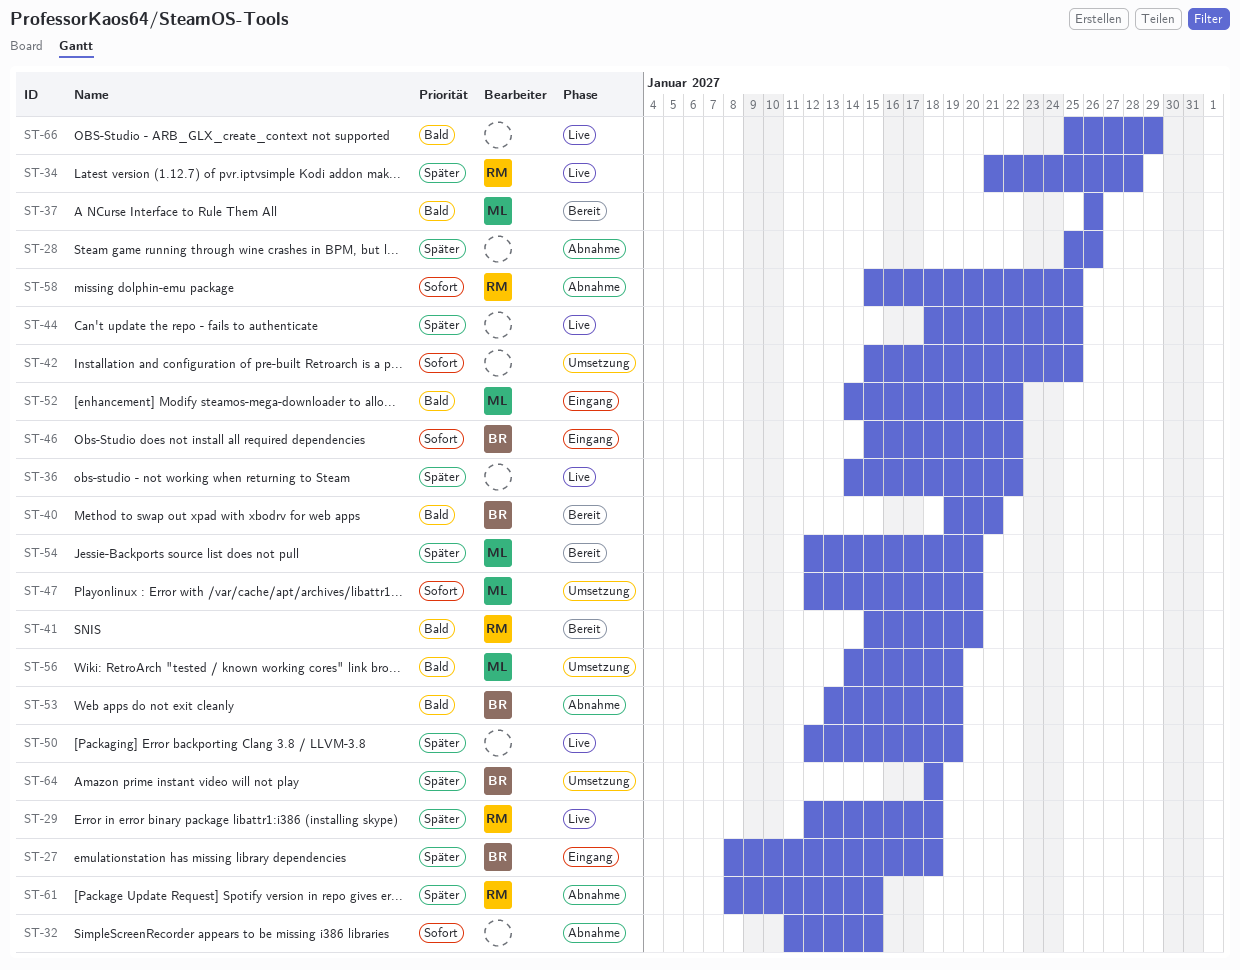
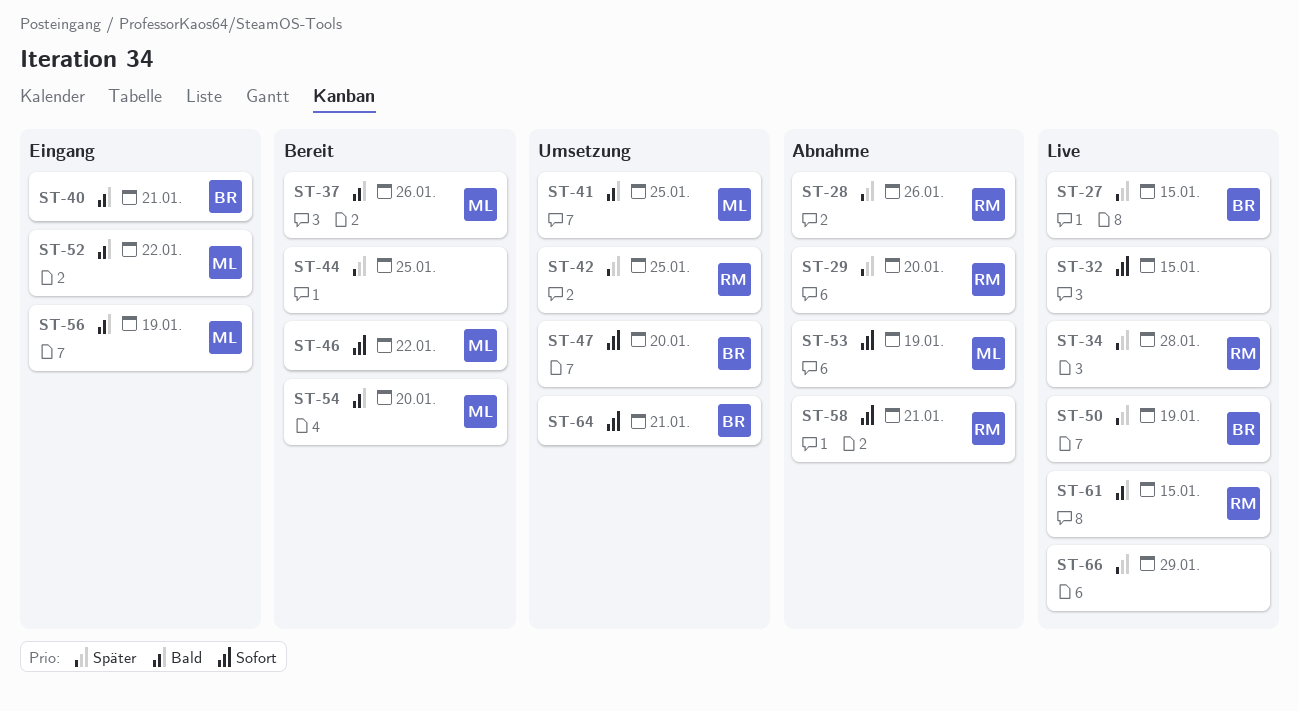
ST-27, status: Eingang -> Live
ST-27, due: Jan 18 -> Jan 15
ST-28, owner: none -> RM
ST-29, status: Live -> Abnahme
ST-29, due: Jan 18 -> Jan 20
ST-32, status: Abnahme -> Live
ST-36: present -> none
ST-40, status: Bereit -> Eingang
ST-41, status: Bereit -> Umsetzung
ST-41, owner: RM -> ML
ST-41, due: Jan 20 -> Jan 25
ST-42, owner: none -> RM
ST-42, priority: Sofort -> Später
ST-44, status: Live -> Bereit
ST-46, status: Eingang -> Bereit
ST-46, owner: BR -> ML
ST-47, owner: ML -> BR
ST-50, owner: none -> BR
ST-53, owner: BR -> ML
ST-53, priority: Bald -> Sofort
ST-54, priority: Später -> Bald
ST-56, status: Umsetzung -> Eingang
ST-58, due: Jan 25 -> Jan 21
ST-61, status: Abnahme -> Live
ST-61, priority: Später -> Bald
ST-64, priority: Später -> Sofort
ST-64, due: Jan 18 -> Jan 21
ST-66, priority: Bald -> Später

